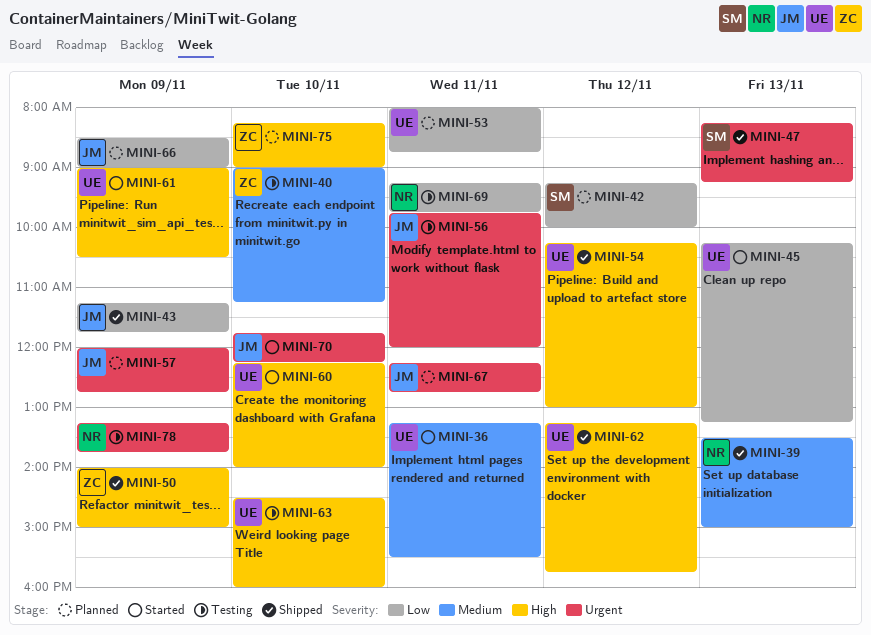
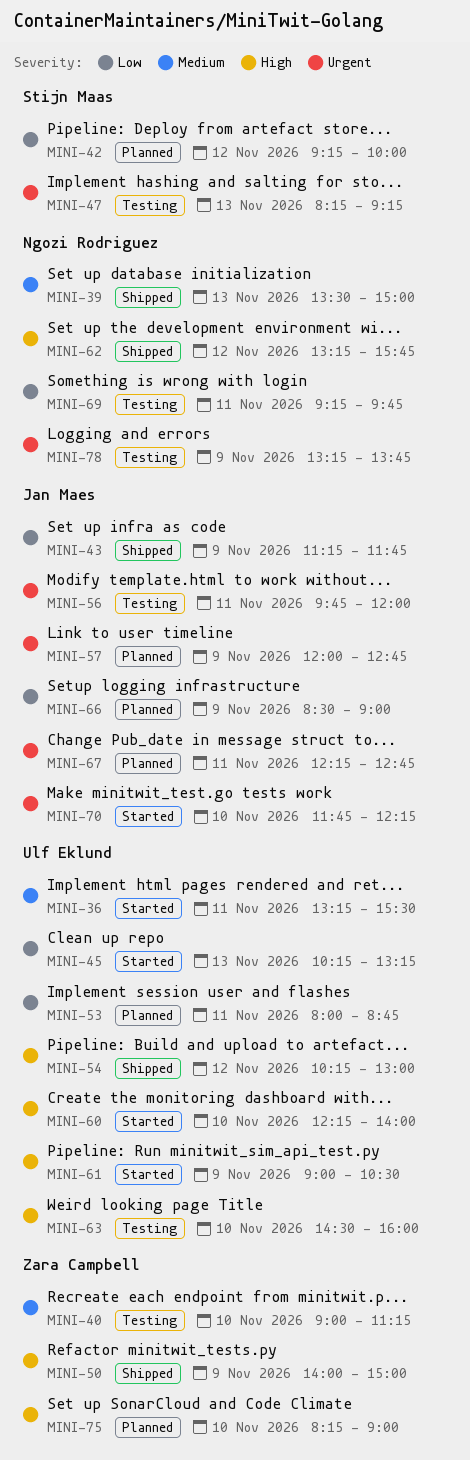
MINI-47, status: Shipped -> Testing
MINI-62, owner: Ulf Eklund -> Ngozi Rodriguez

